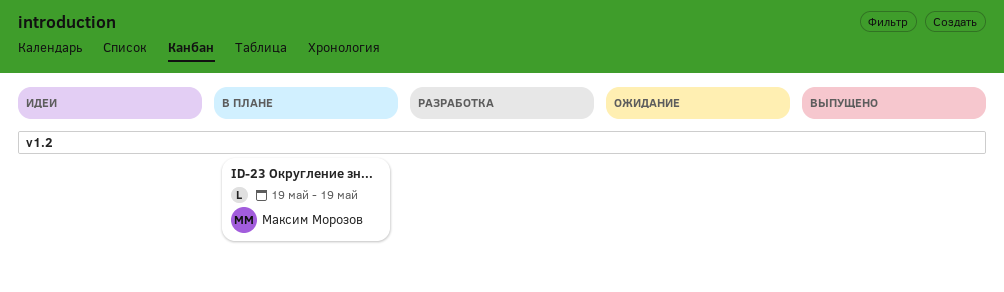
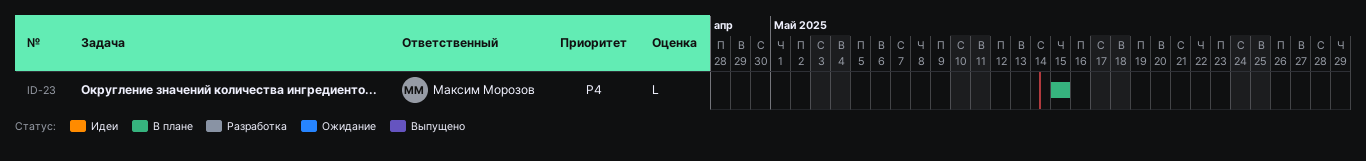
ID-23, start: May 19 -> May 15
ID-23, due: May 19 -> May 15

